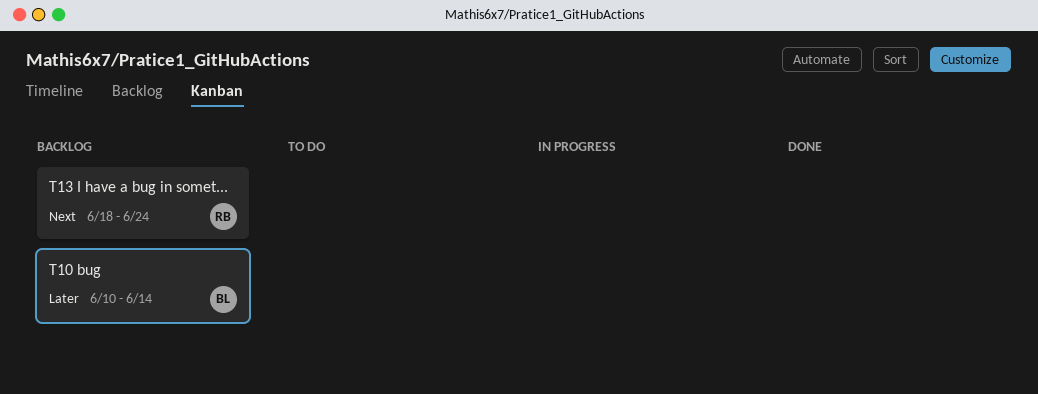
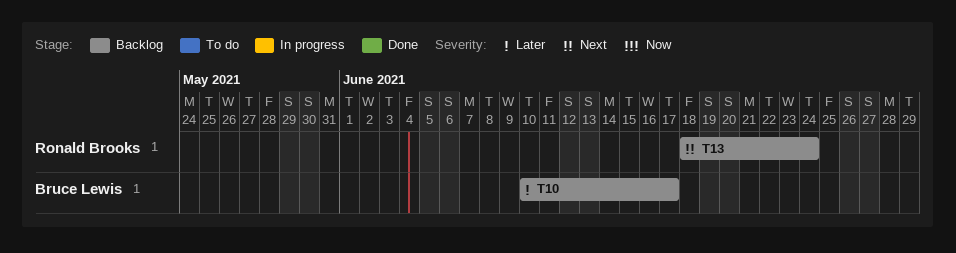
T10, due: Jun 14 -> Jun 17

